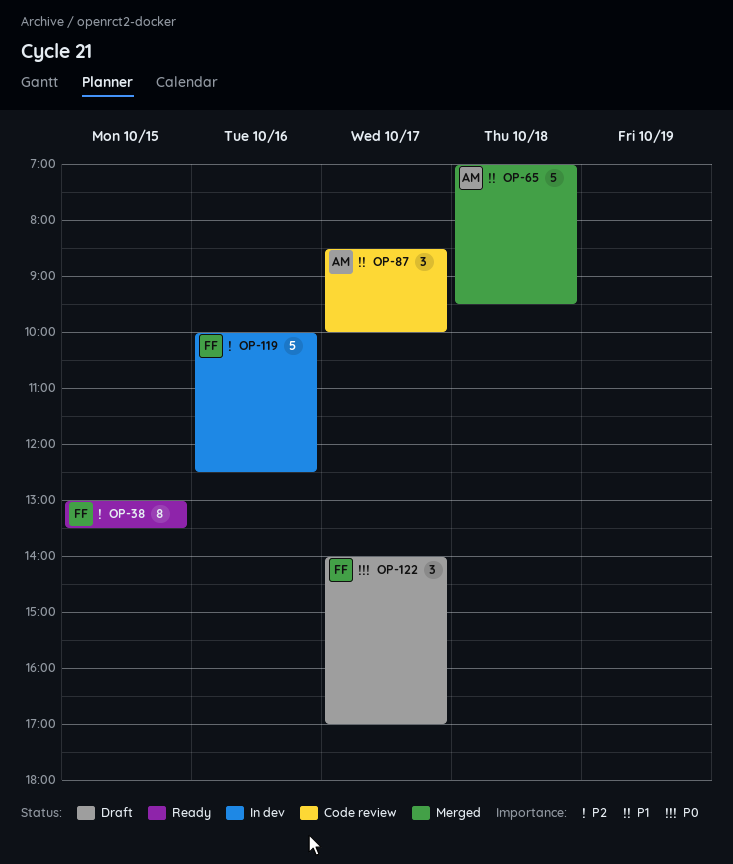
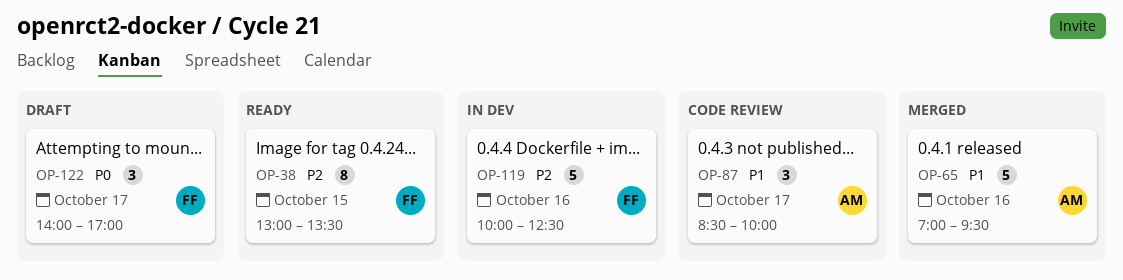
OP-65, day: Oct 18 -> Oct 16

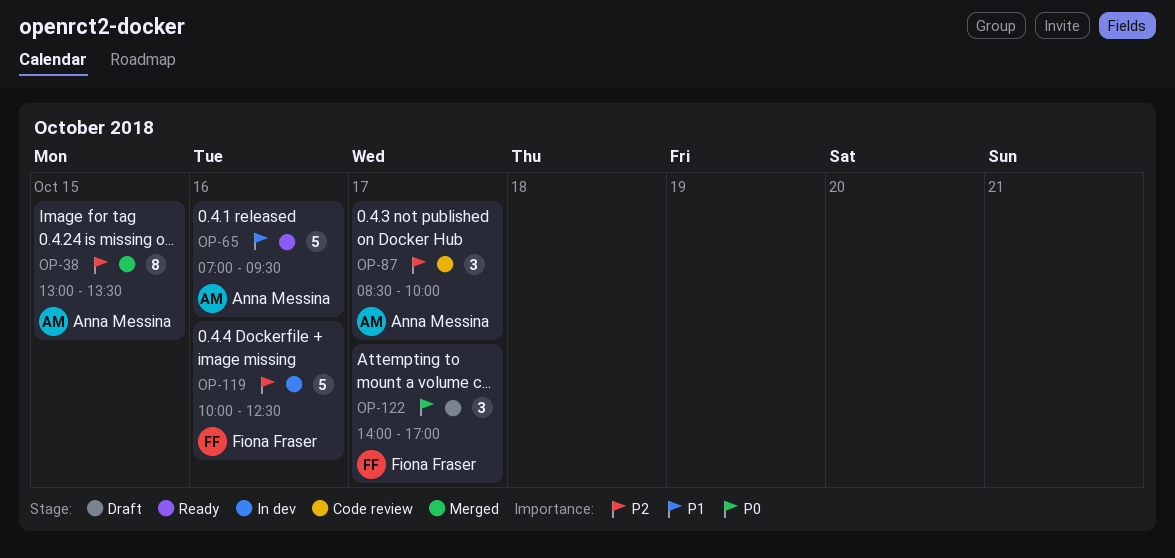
OP-38, status: Ready -> Merged
OP-38, owner: Fiona Fraser -> Anna Messina
OP-65, status: Merged -> Ready
OP-87, priority: P1 -> P2

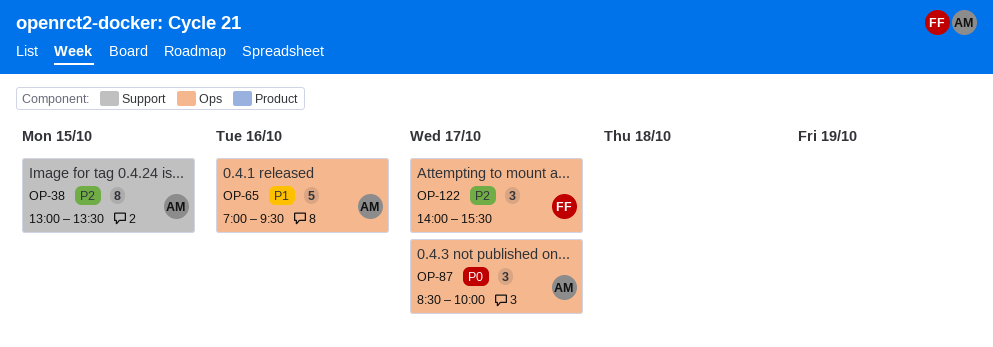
OP-87, priority: P2 -> P0
OP-119: present -> none
OP-122, priority: P0 -> P2
OP-122, ends: 17:00 -> 15:30

